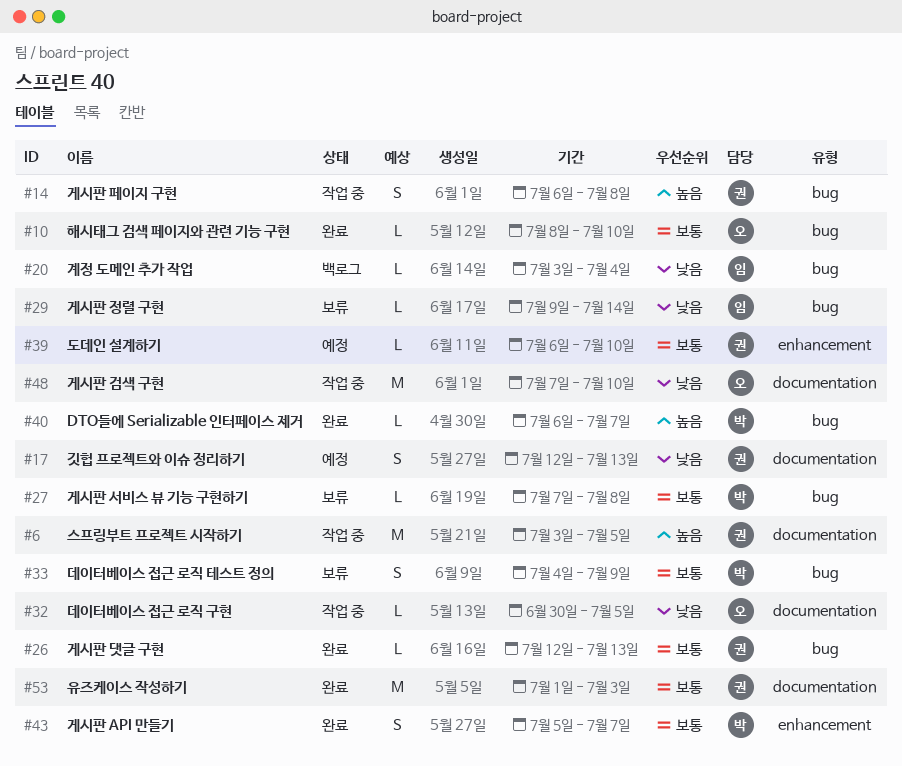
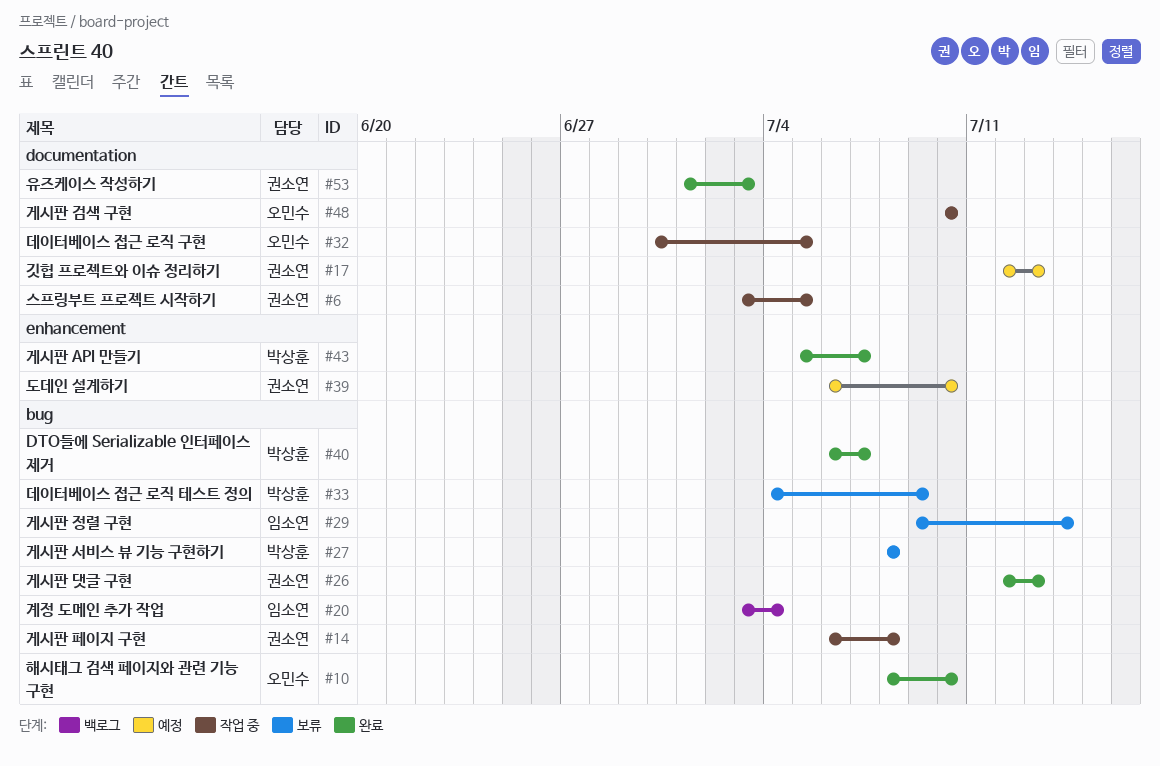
#27, start: Jul 7 -> Jul 8
#48, start: Jul 7 -> Jul 10

